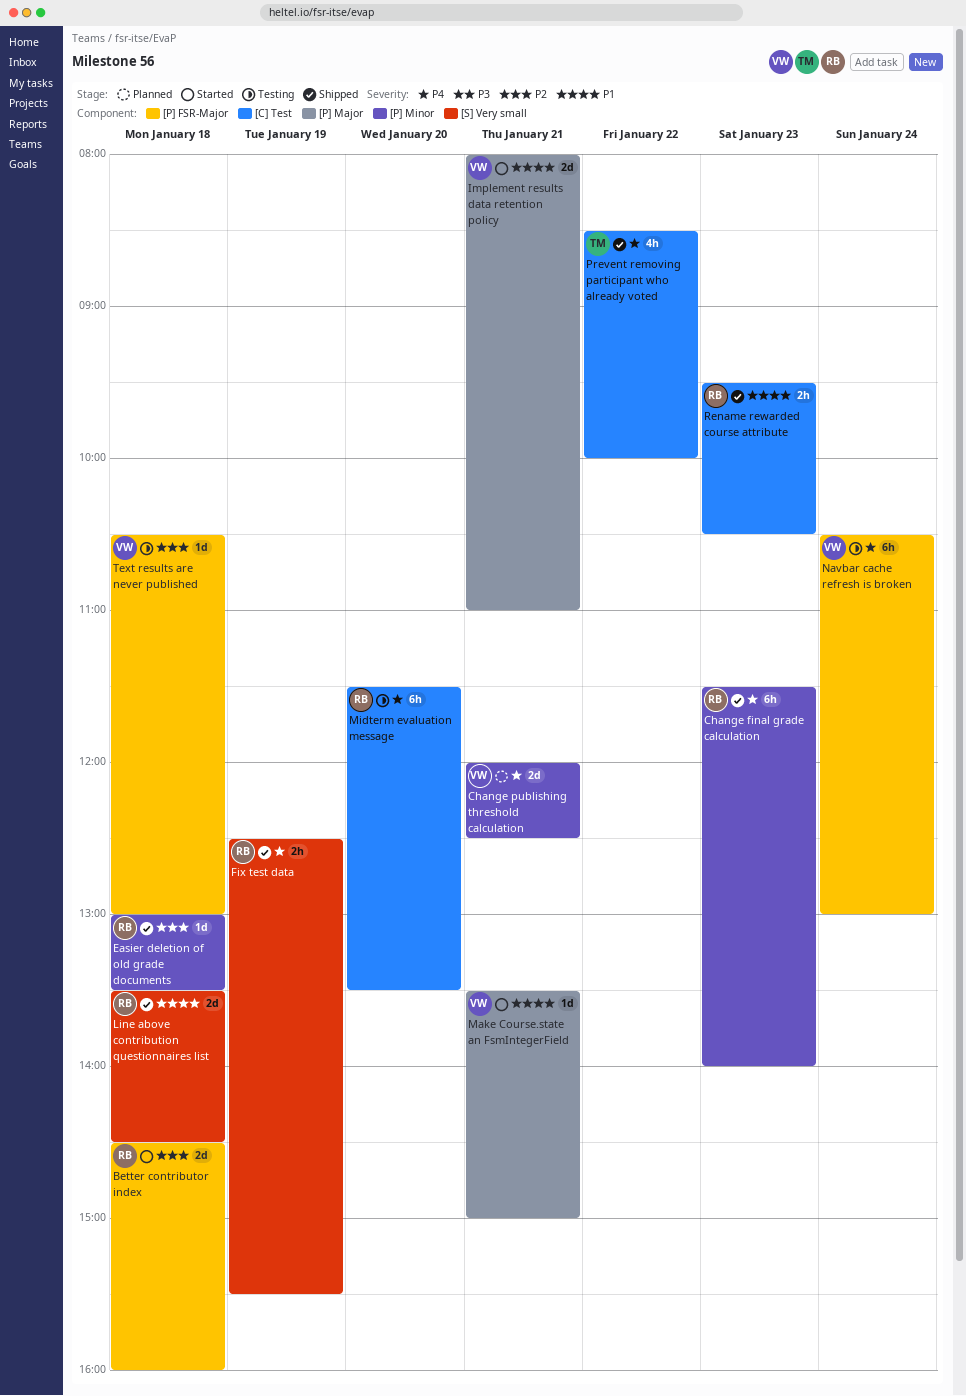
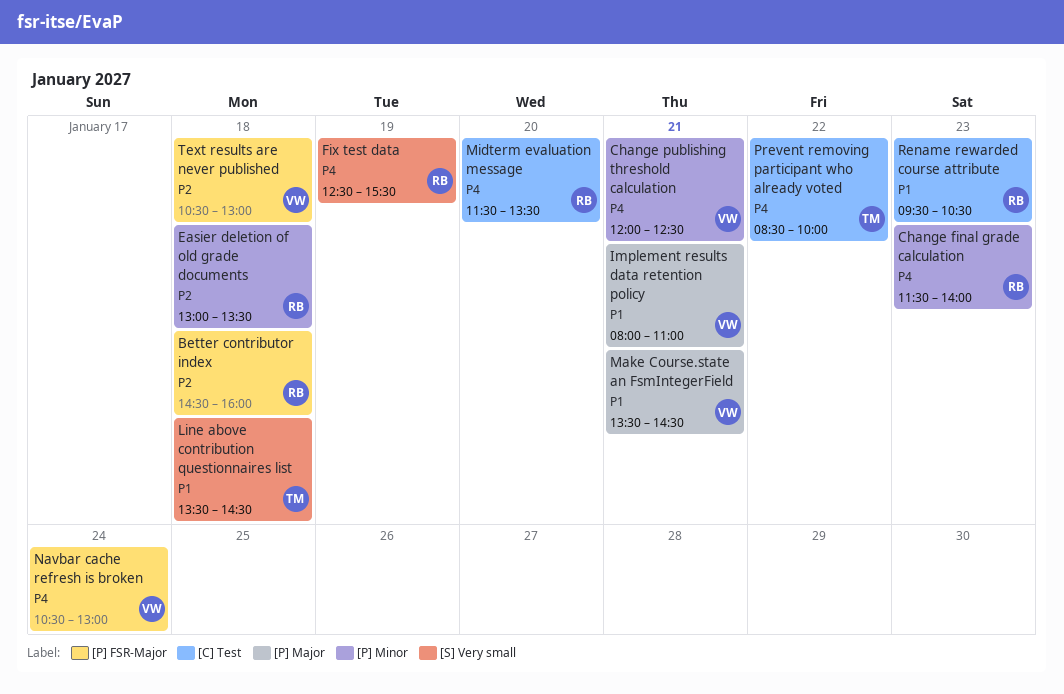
Line above contribution questionnaires list, owner: RB -> TM
Make Course.state an FsmIntegerField, ends: 15:00 -> 14:30

